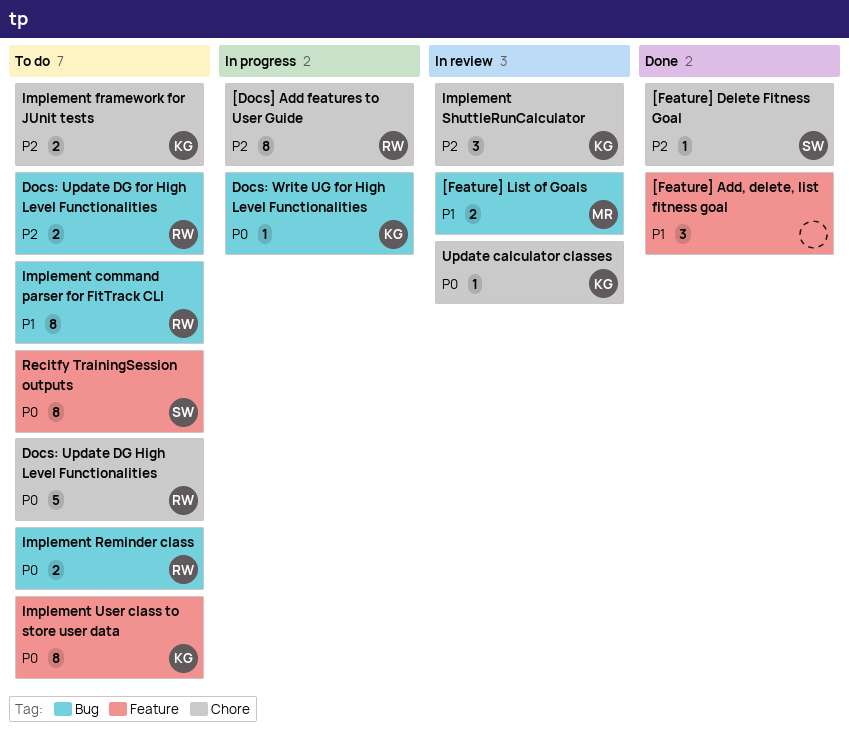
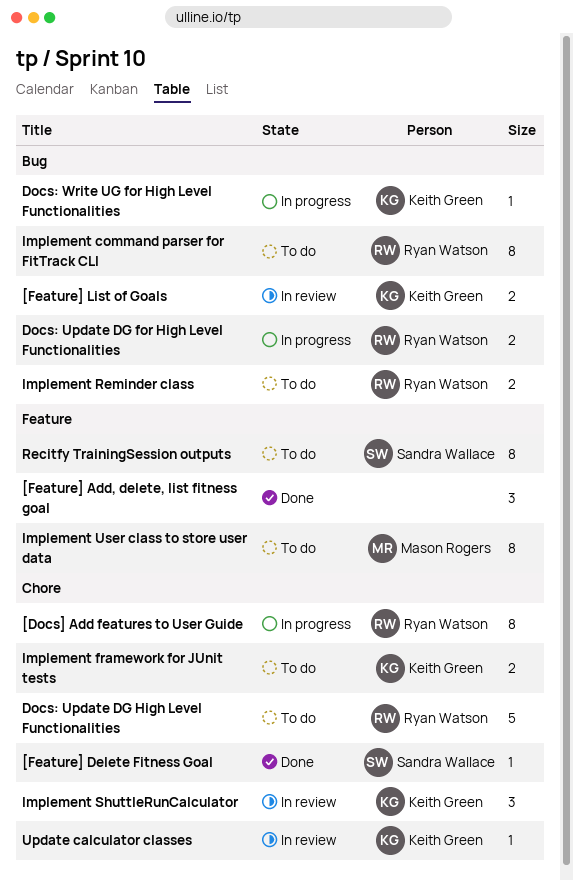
[Feature] List of Goals, owner: Mason Rogers -> Keith Green
Docs: Update DG for High Level Functionalities, status: To do -> In progress
Implement User class to store user data, owner: Keith Green -> Mason Rogers

